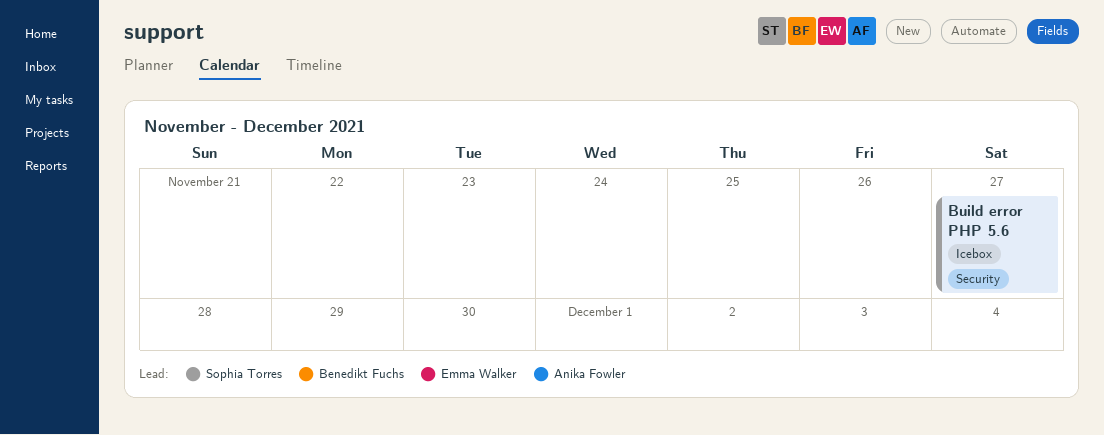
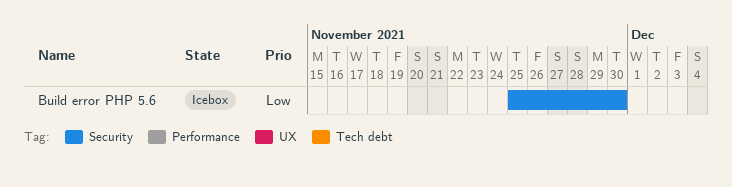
Build error PHP 5.6, due: Nov 27 -> Nov 30

